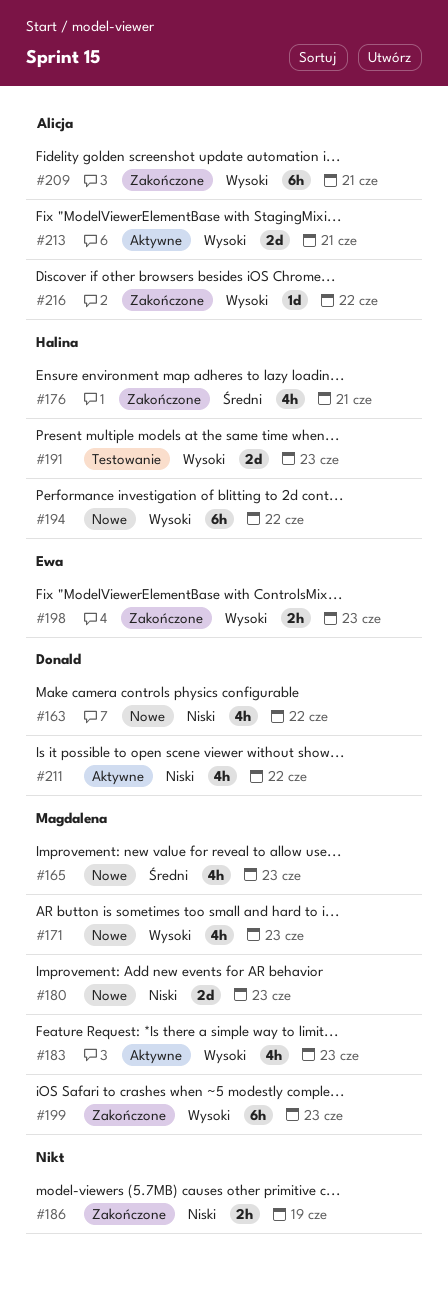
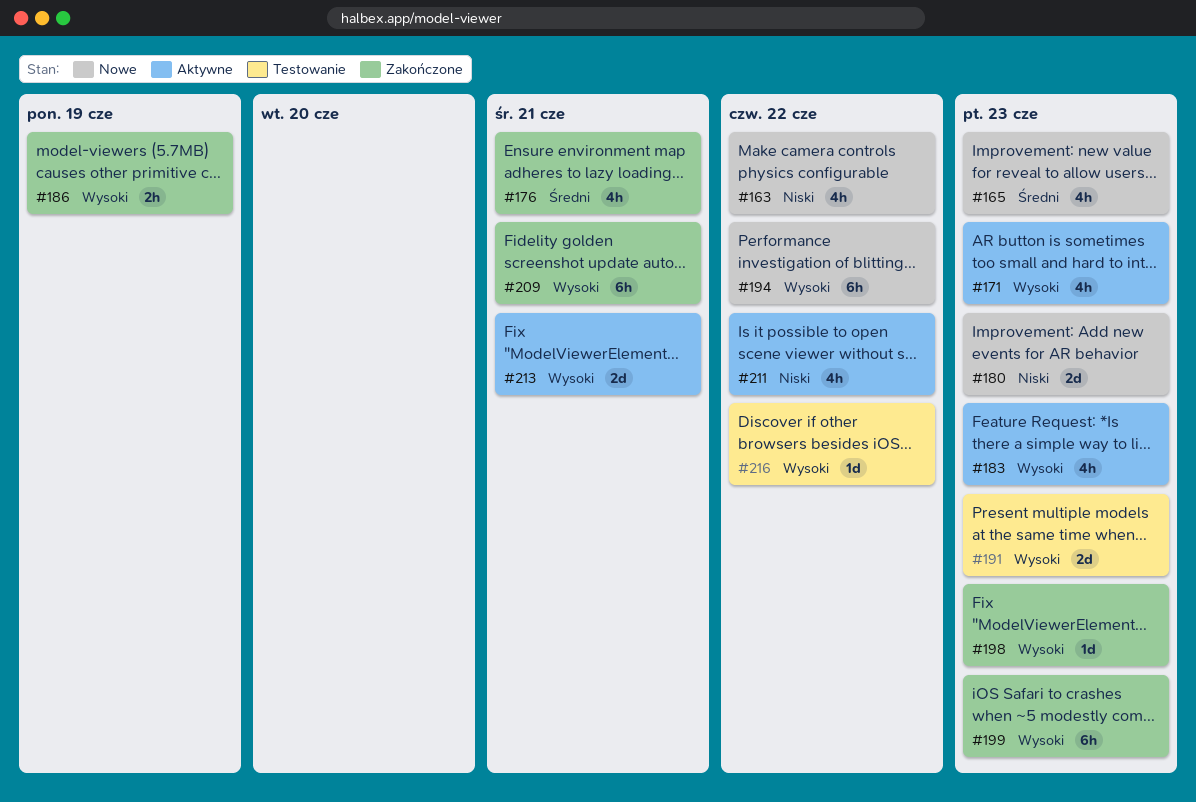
#171, status: Nowe -> Aktywne
#186, priority: Niski -> Wysoki
#198, estimate: 2h -> 1d
#216, status: Zakończone -> Testowanie

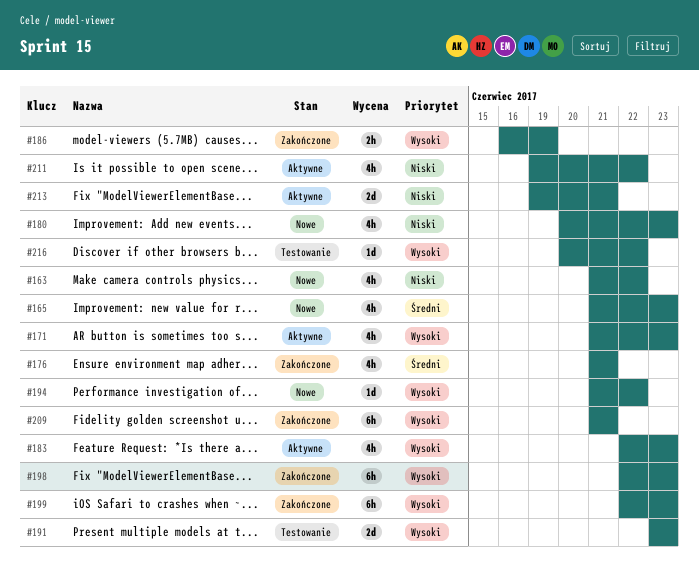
#180, estimate: 2d -> 4h
#194, estimate: 6h -> 1d
#198, estimate: 1d -> 6h
#213, priority: Wysoki -> Niski

